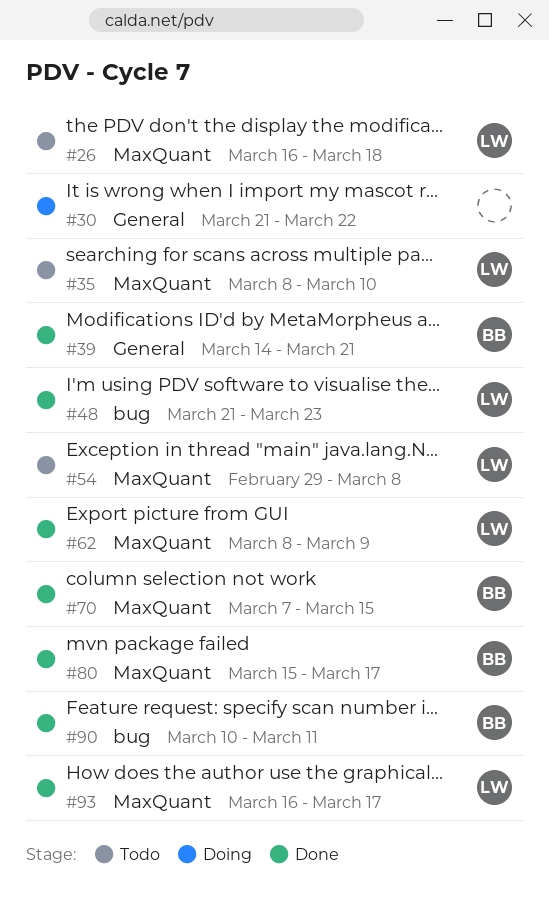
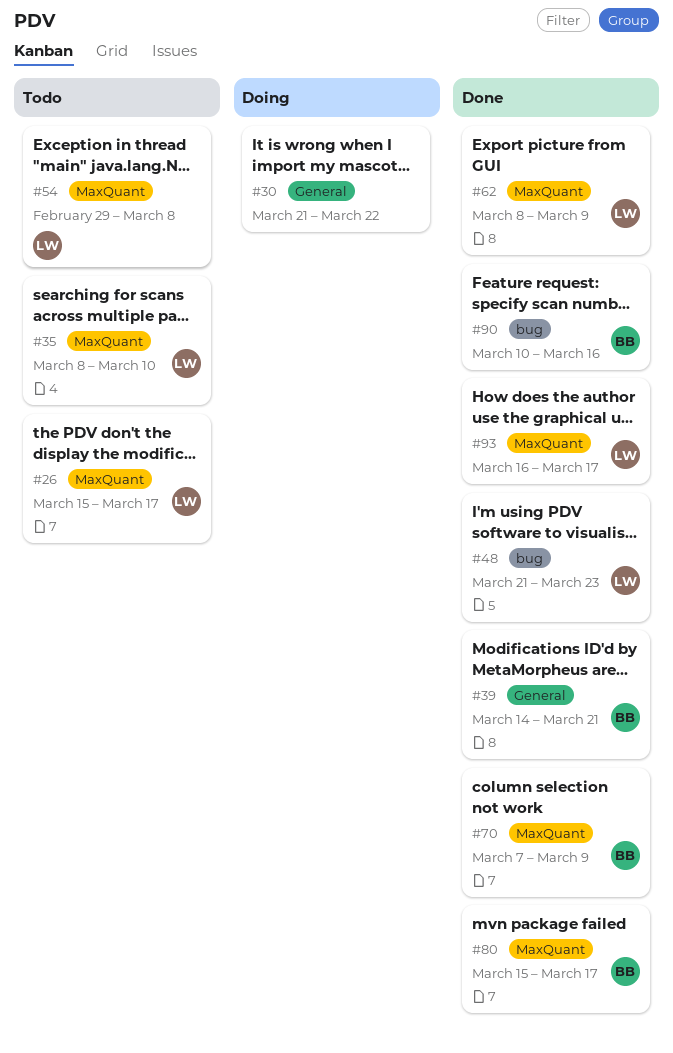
#26, start: Mar 16 -> Mar 15
#26, due: Mar 18 -> Mar 17
#70, due: Mar 15 -> Mar 9
#90, due: Mar 11 -> Mar 16

